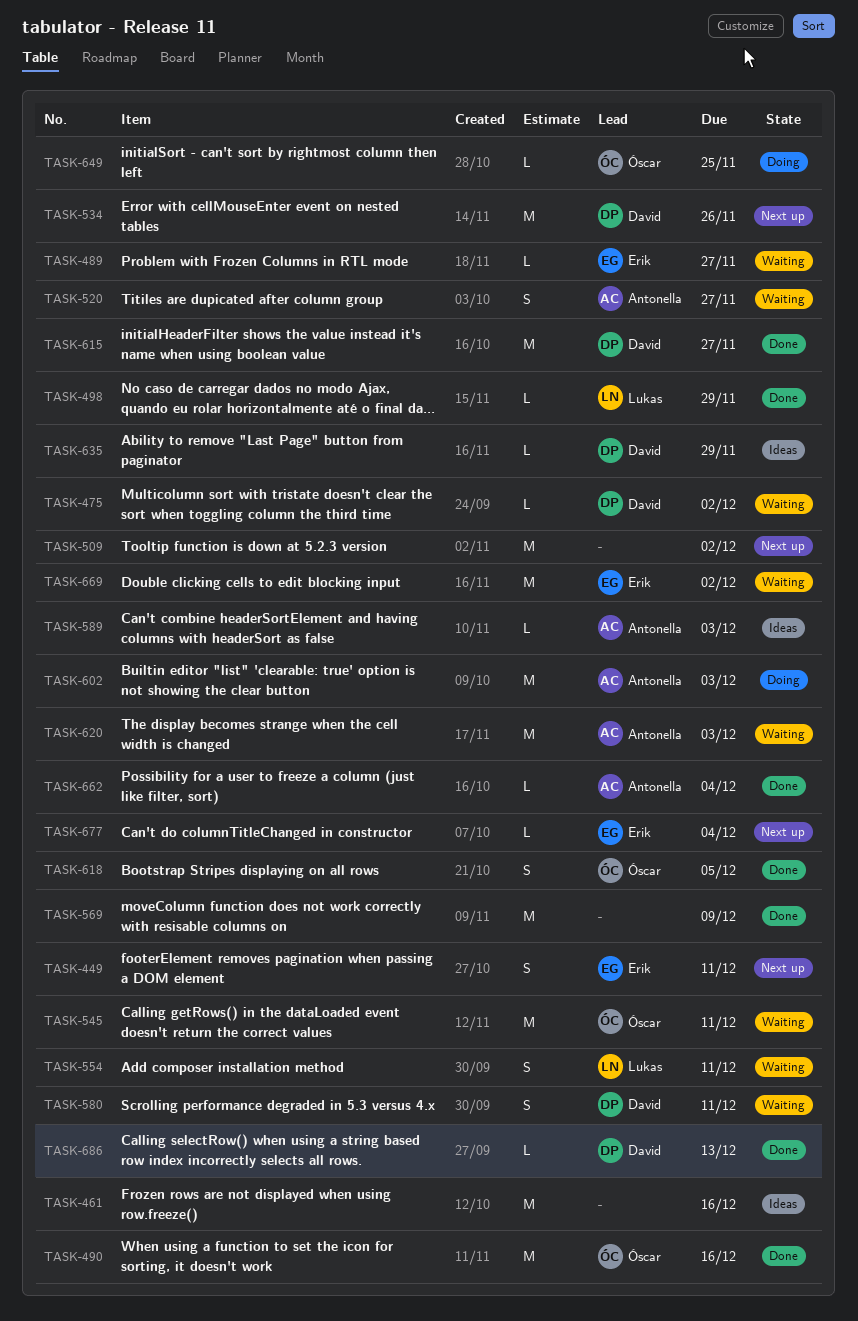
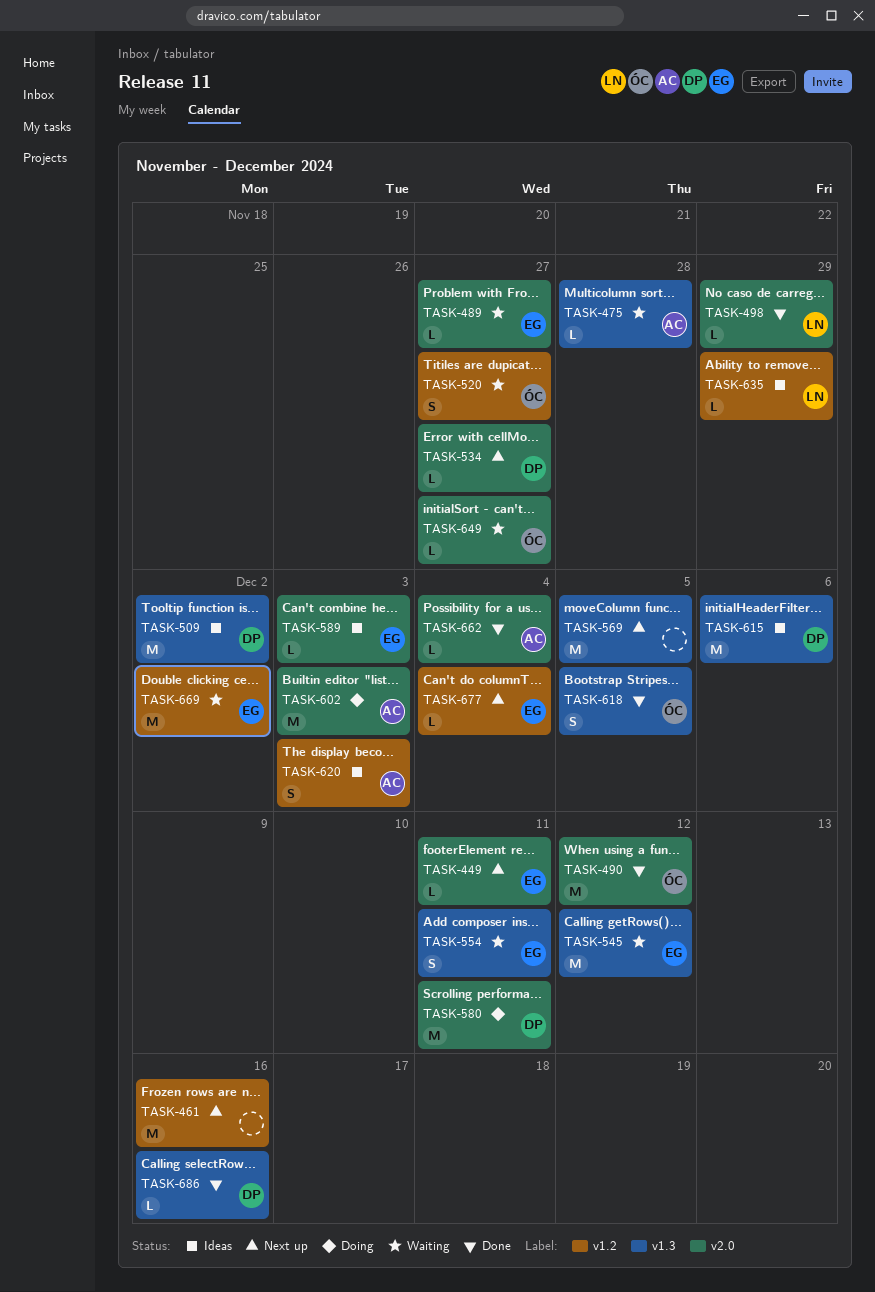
TASK-449, estimate: S -> L
TASK-461, status: Ideas -> Next up
TASK-475, owner: David -> Antonella
TASK-475, due: Dec 2 -> Nov 28
TASK-490, due: Dec 16 -> Dec 12
TASK-509, status: Next up -> Ideas
TASK-509, owner: none -> David
TASK-520, owner: Antonella -> Óscar
TASK-534, estimate: M -> L
TASK-534, due: Nov 26 -> Nov 27
TASK-545, owner: Óscar -> Erik
TASK-545, due: Dec 11 -> Dec 12
TASK-554, owner: Lukas -> Erik
TASK-569, status: Done -> Next up
TASK-569, due: Dec 9 -> Dec 5
TASK-580, status: Waiting -> Doing
TASK-580, estimate: S -> M
TASK-589, owner: Antonella -> Erik
TASK-615, status: Done -> Ideas
TASK-615, due: Nov 27 -> Dec 6
TASK-620, status: Waiting -> Ideas
TASK-620, estimate: M -> S
TASK-635, owner: David -> Lukas
TASK-649, status: Doing -> Waiting
TASK-649, due: Nov 25 -> Nov 27
TASK-686, due: Dec 13 -> Dec 16

